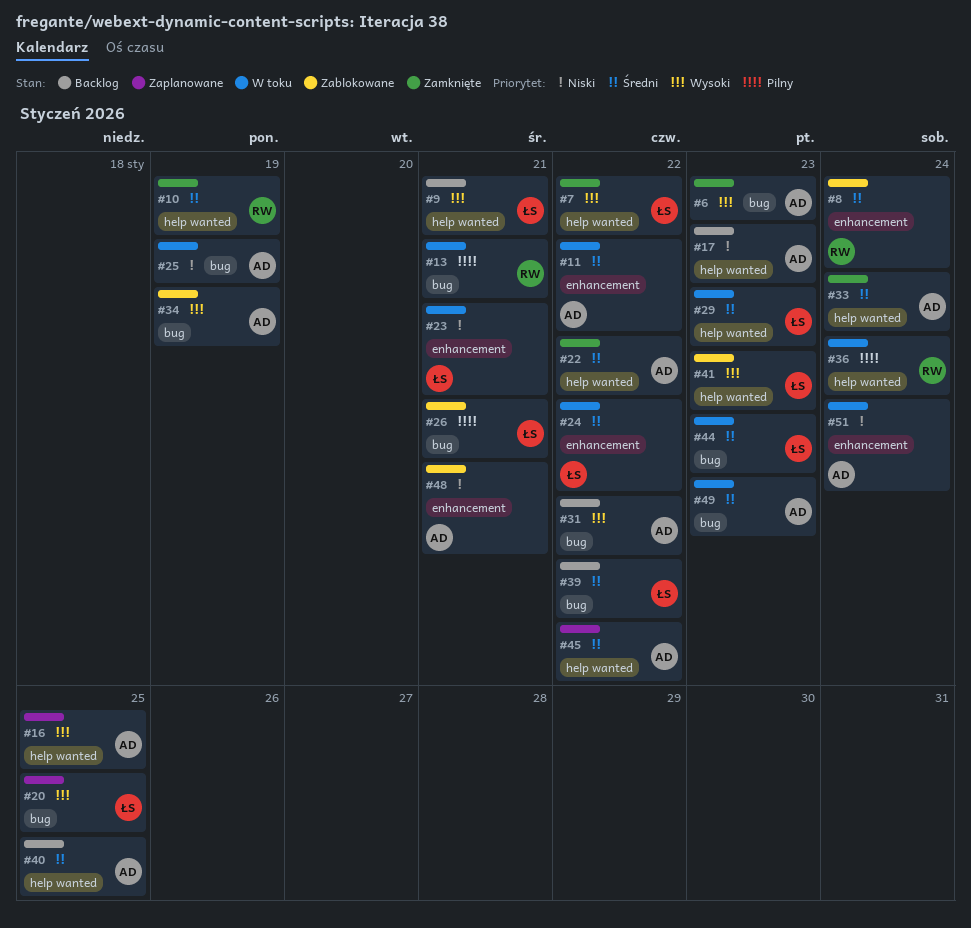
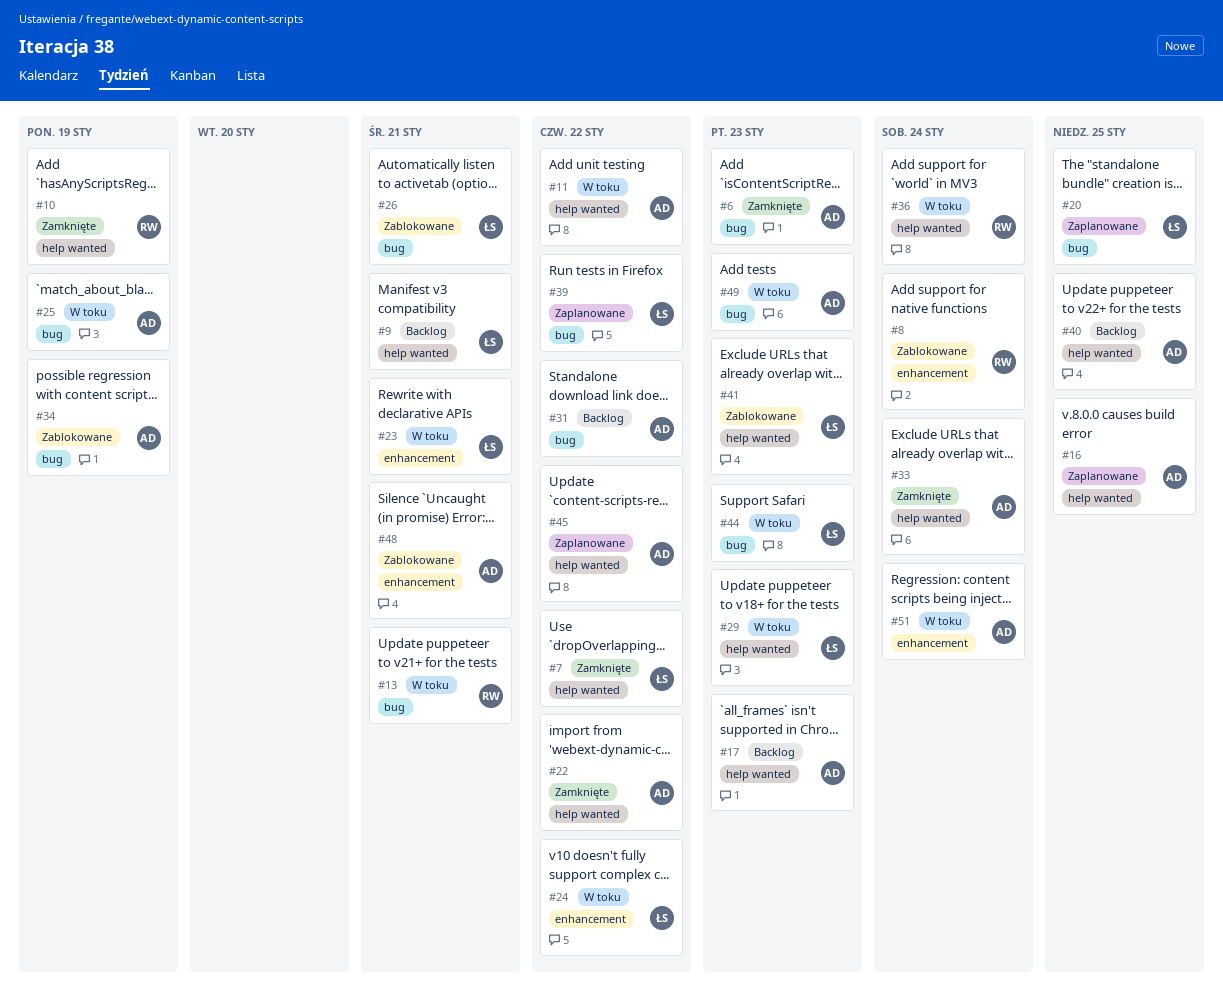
#11, label: enhancement -> help wanted
#39, status: Backlog -> Zaplanowane

